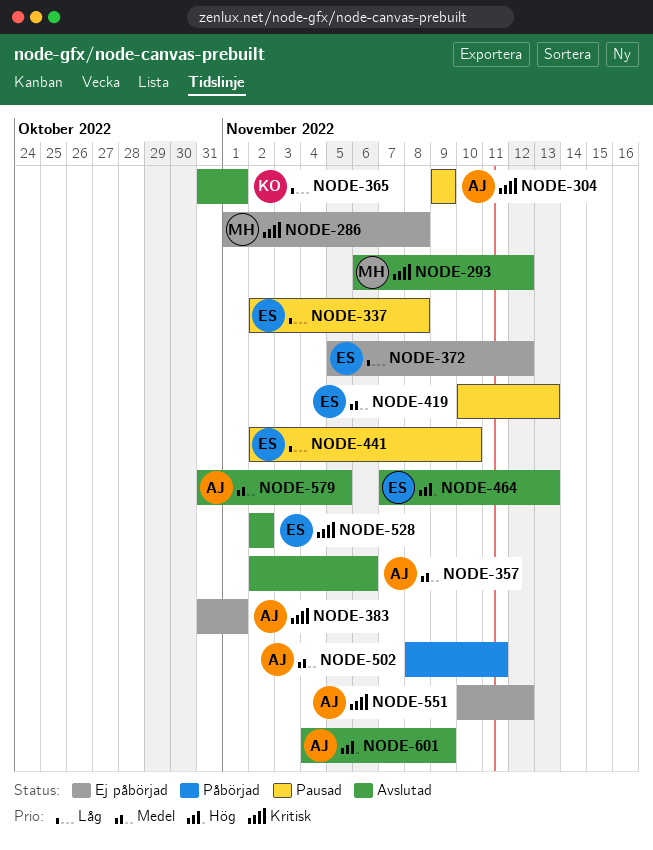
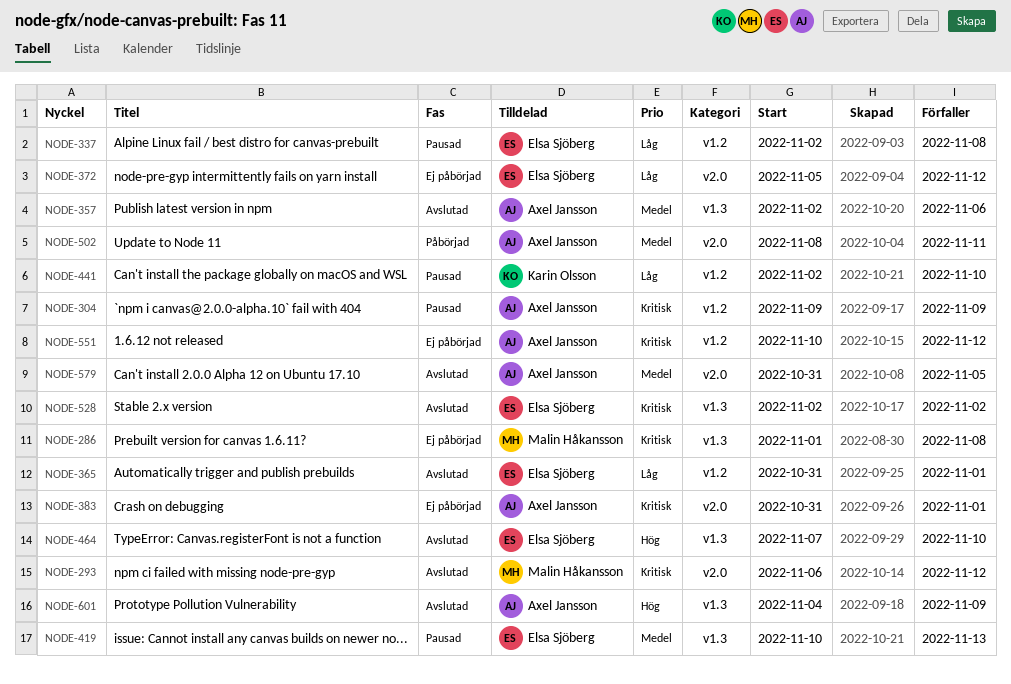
NODE-365, owner: Karin Olsson -> Elsa Sjöberg
NODE-441, owner: Elsa Sjöberg -> Karin Olsson
NODE-464, due: Nov 13 -> Nov 10

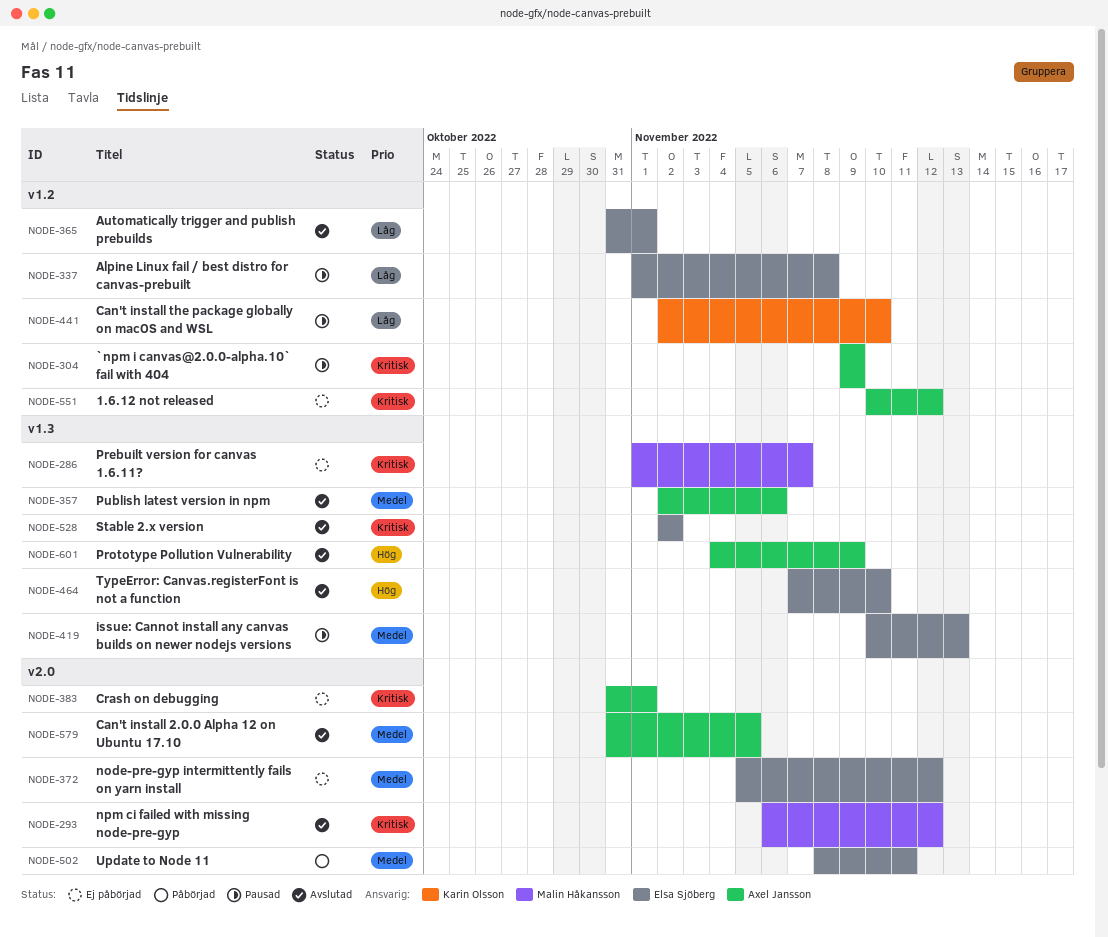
NODE-286, due: Nov 8 -> Nov 7
NODE-337, start: Nov 2 -> Nov 1
NODE-372, priority: Låg -> Medel
NODE-502, owner: Axel Jansson -> Elsa Sjöberg

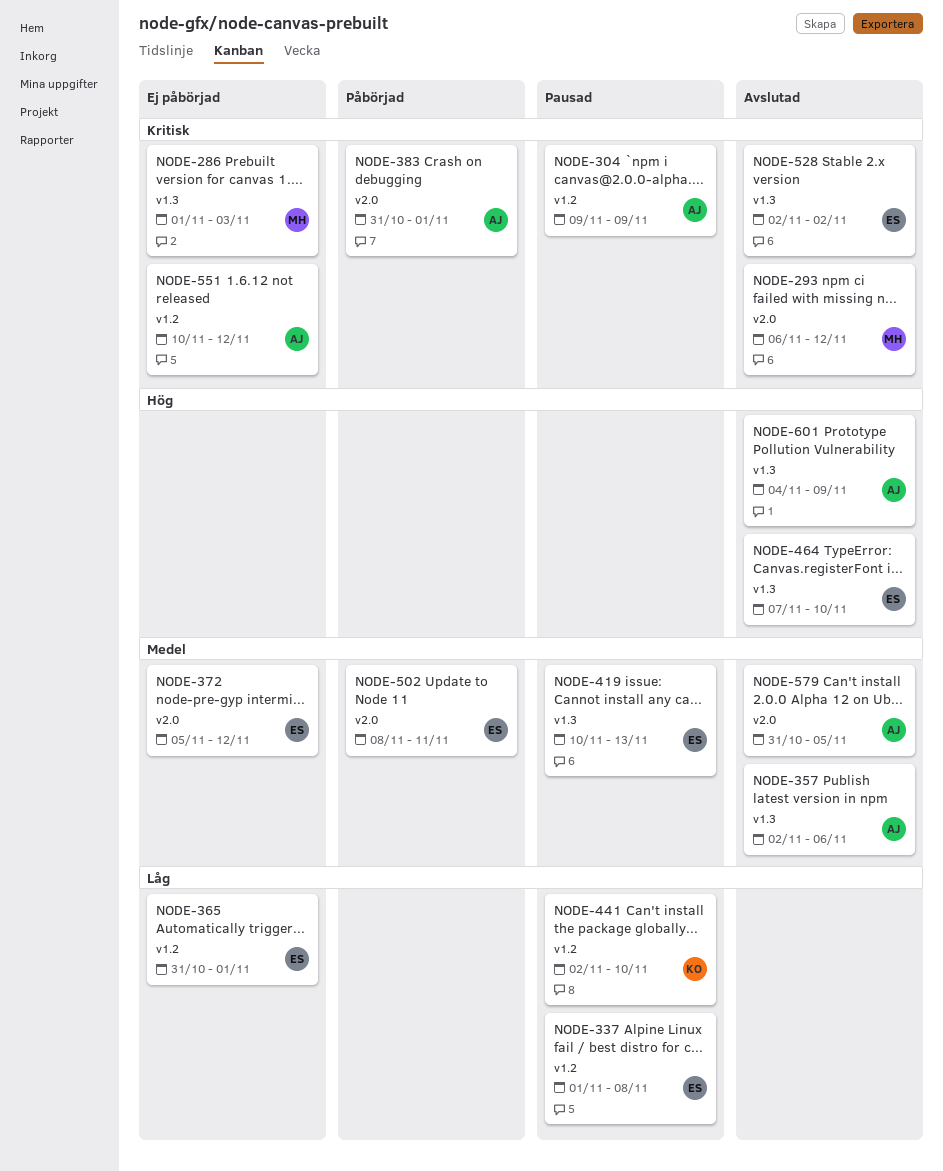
NODE-286, due: Nov 7 -> Nov 3
NODE-365, status: Avslutad -> Ej påbörjad
NODE-383, status: Ej påbörjad -> Påbörjad

